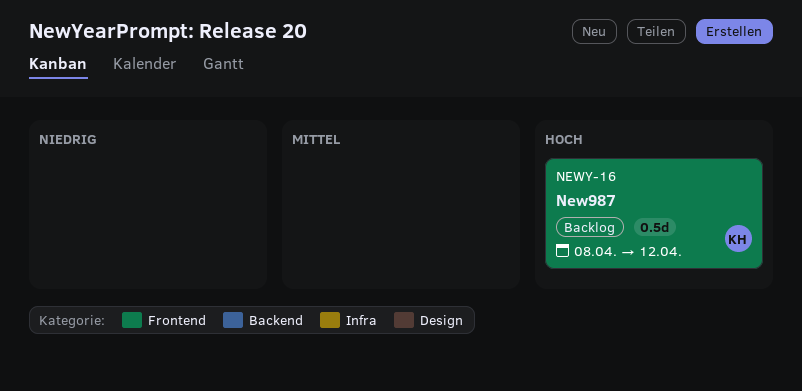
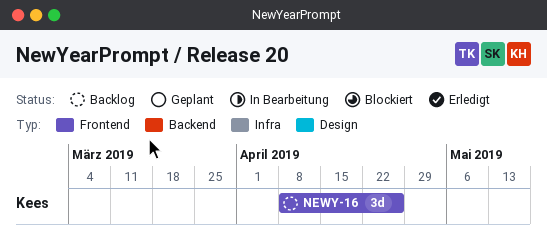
NEWY-16, estimate: 0.5d -> 3d
NEWY-16, due: Apr 12 -> Apr 26

